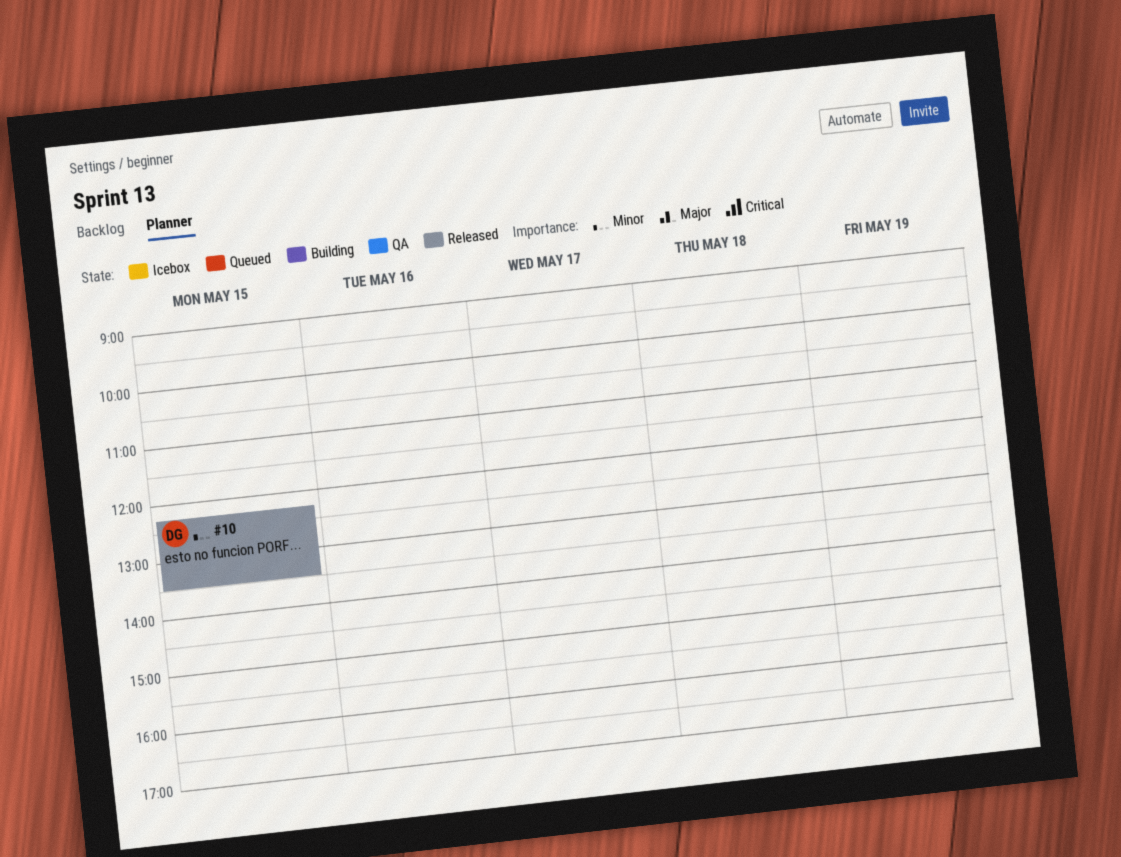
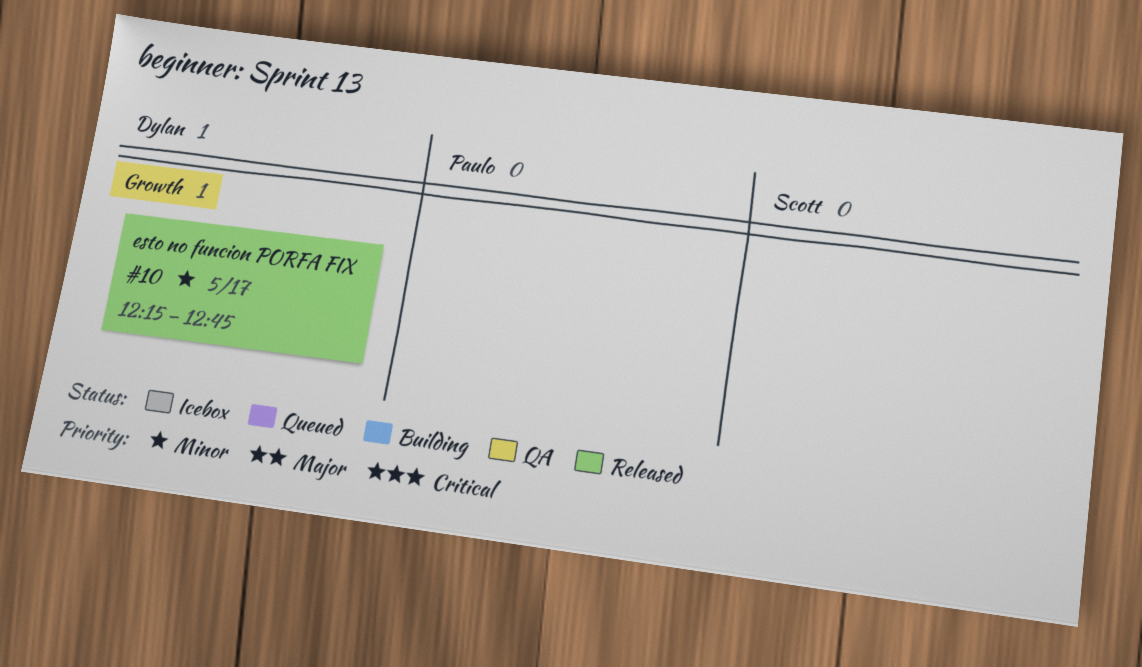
#10, day: May 15 -> May 17
#10, ends: 13:30 -> 12:45

